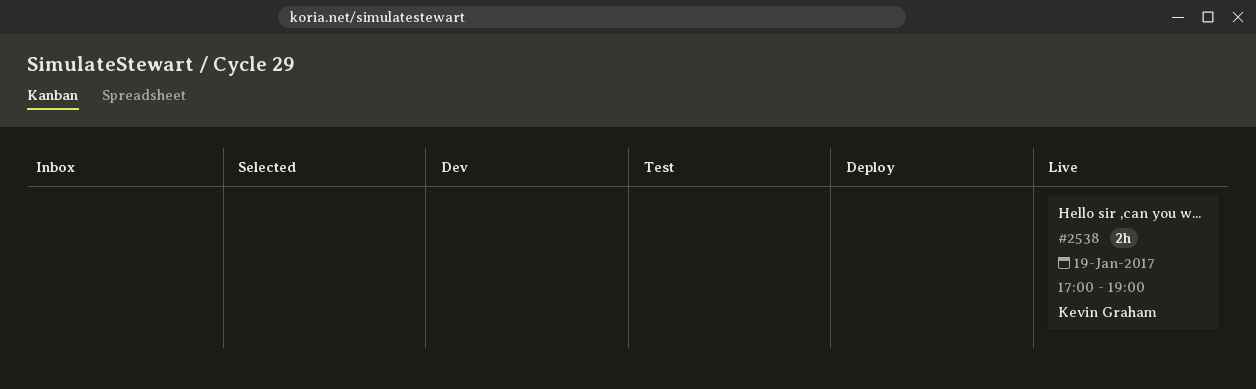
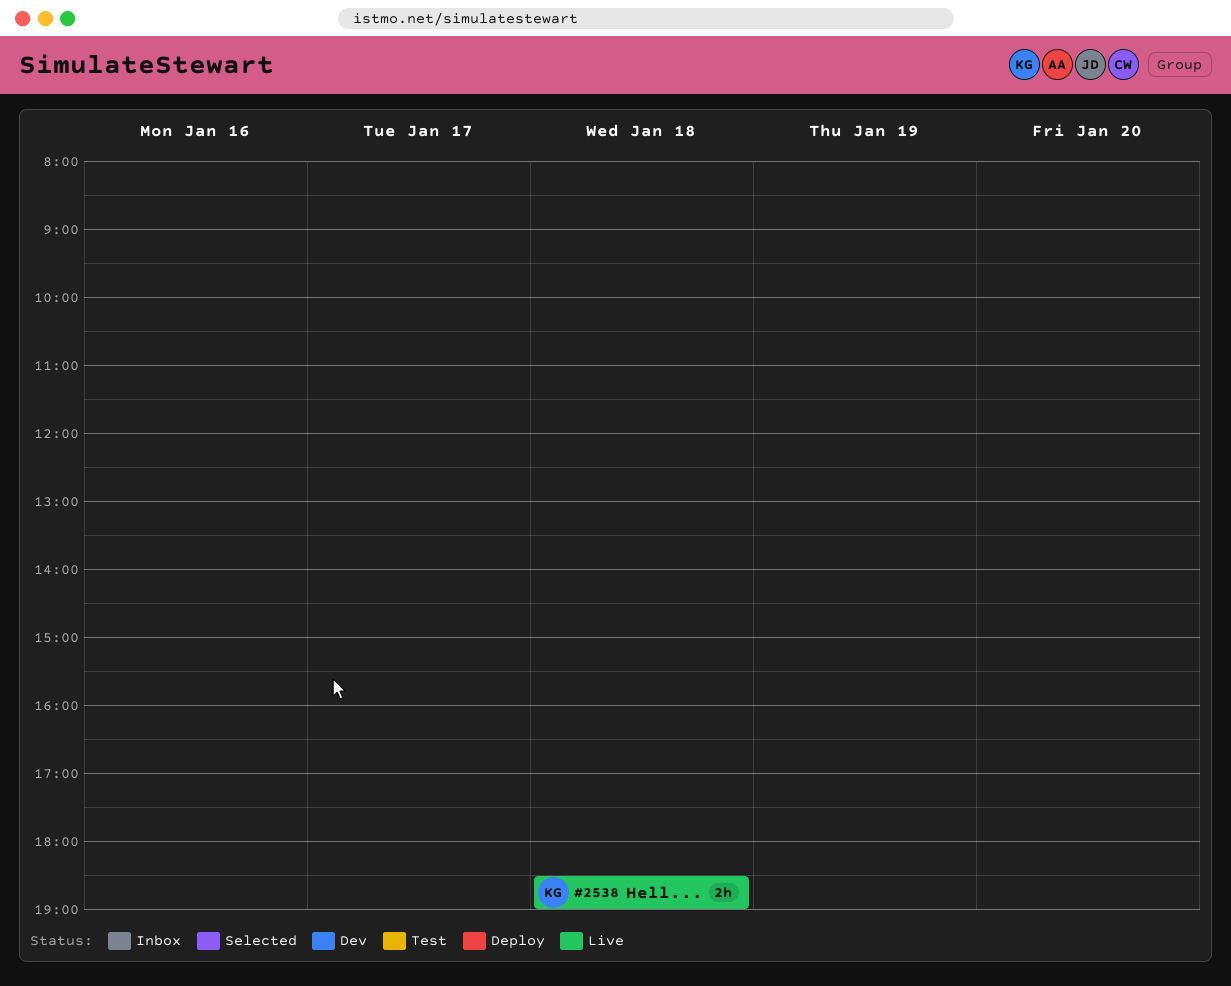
#2538, day: Jan 19 -> Jan 18
#2538, begins: 17:00 -> 18:30

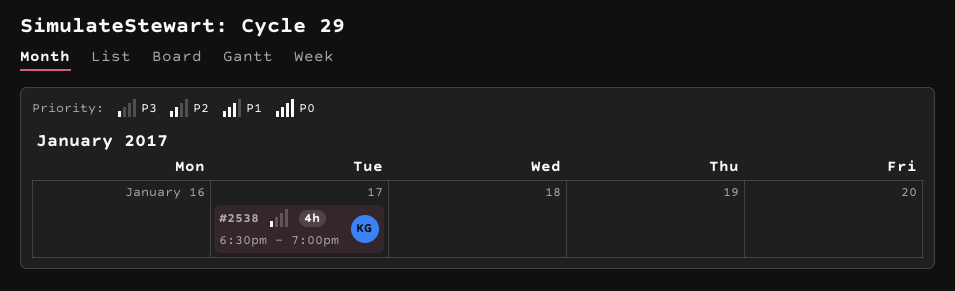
#2538, estimate: 2h -> 4h
#2538, day: Jan 18 -> Jan 17

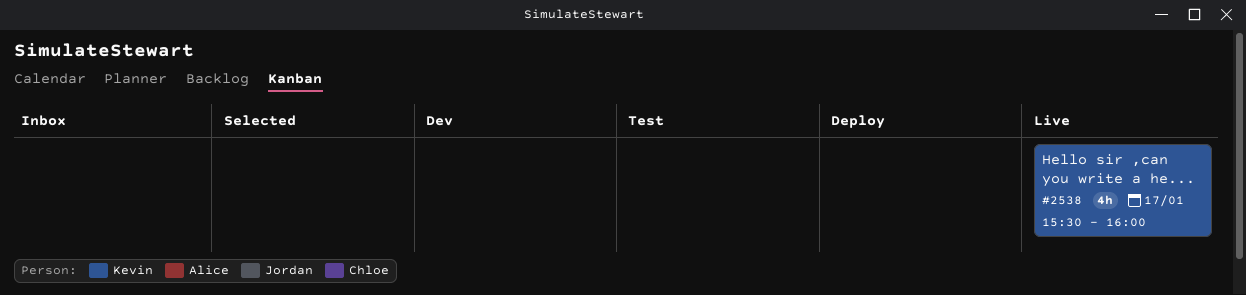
#2538, begins: 18:30 -> 15:30
#2538, ends: 19:00 -> 16:00

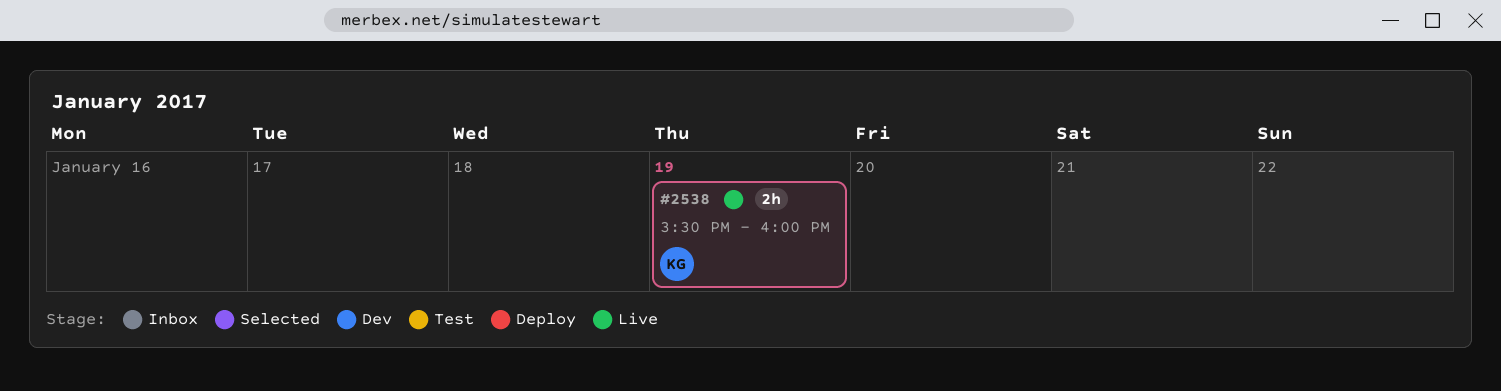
#2538, estimate: 4h -> 2h
#2538, day: Jan 17 -> Jan 19

